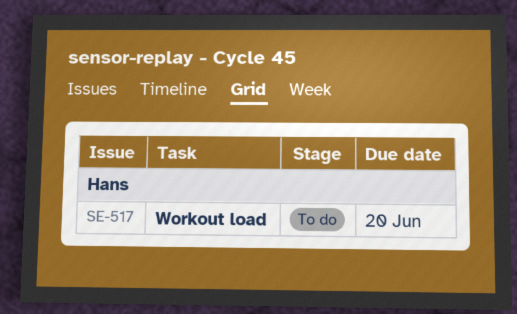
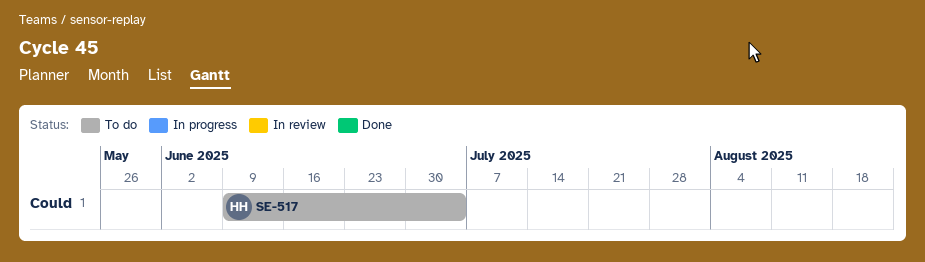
SE-517, due: Jun 20 -> Jul 4

